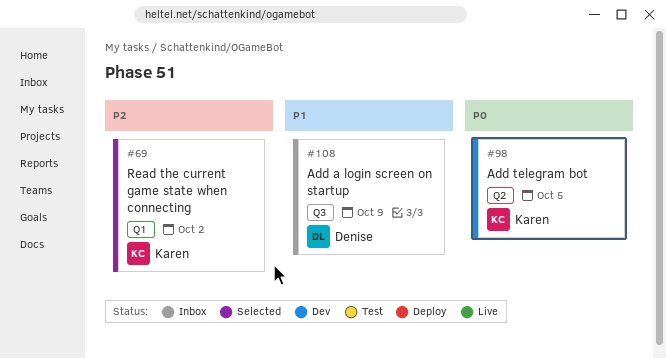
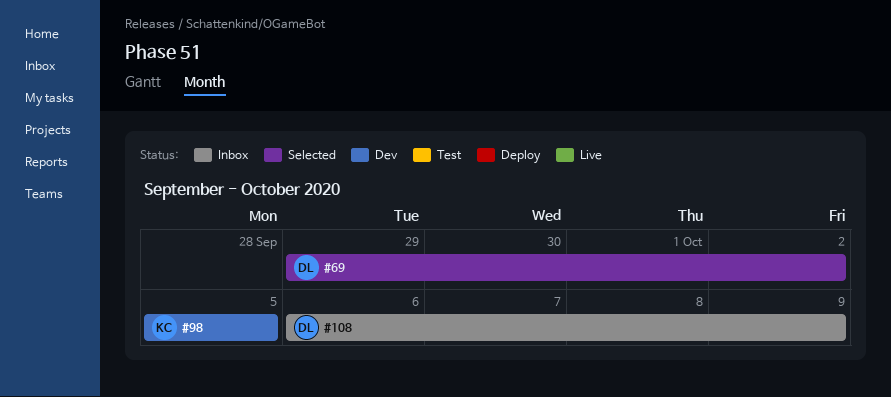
#69, owner: Karen -> Denise

